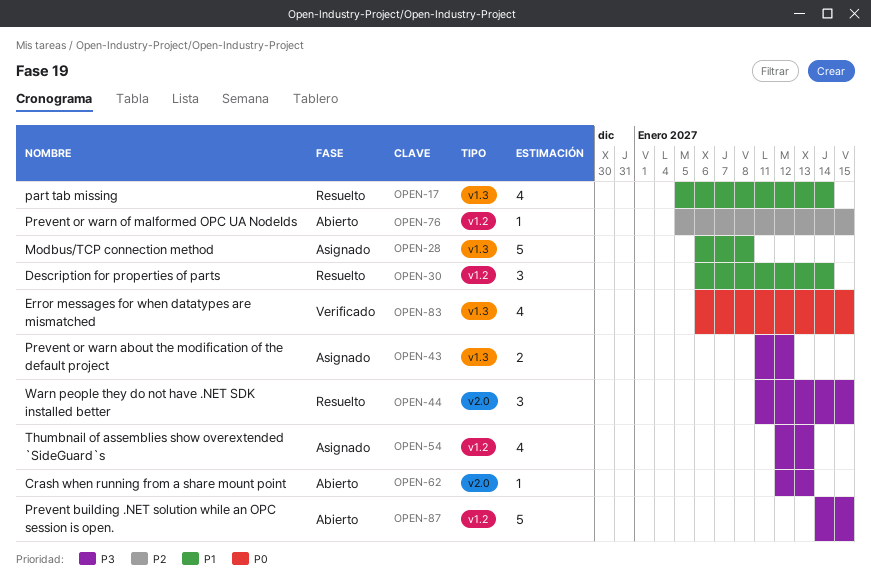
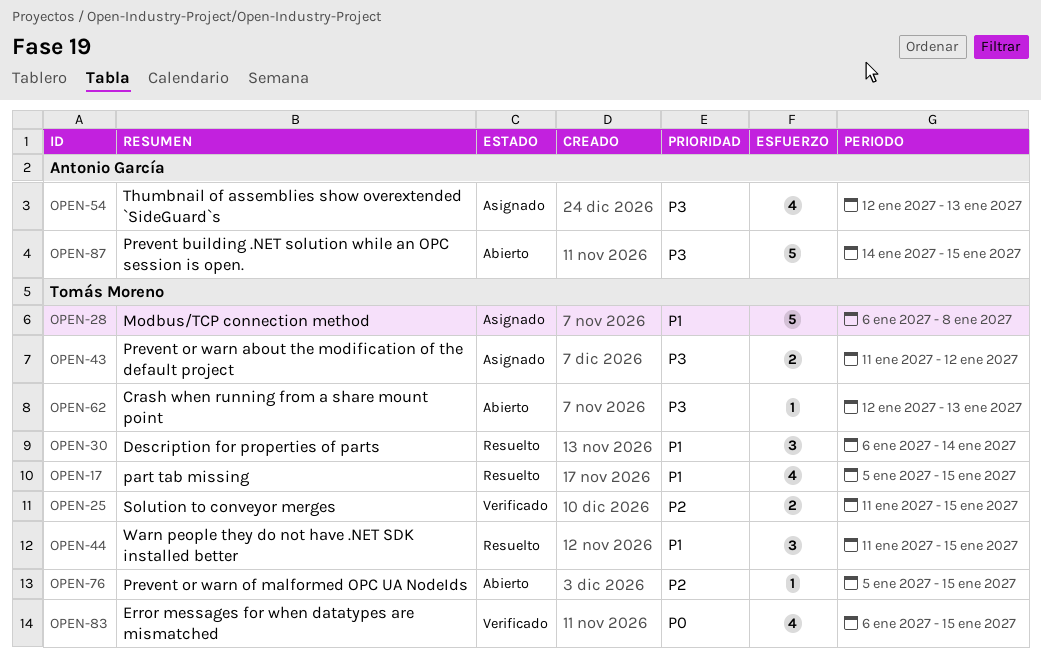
OPEN-17, due: Jan 14 -> Jan 15
OPEN-25: none -> present
OPEN-44, priority: P3 -> P1

